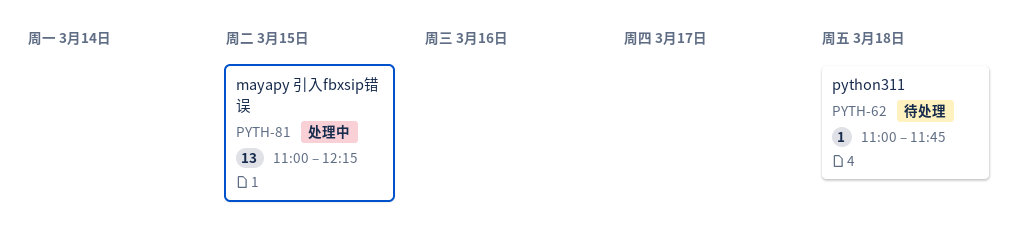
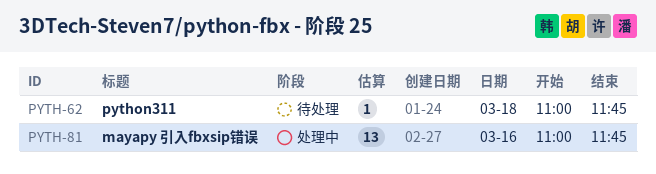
PYTH-81, day: Mar 15 -> Mar 16
PYTH-81, ends: 12:15 -> 11:45

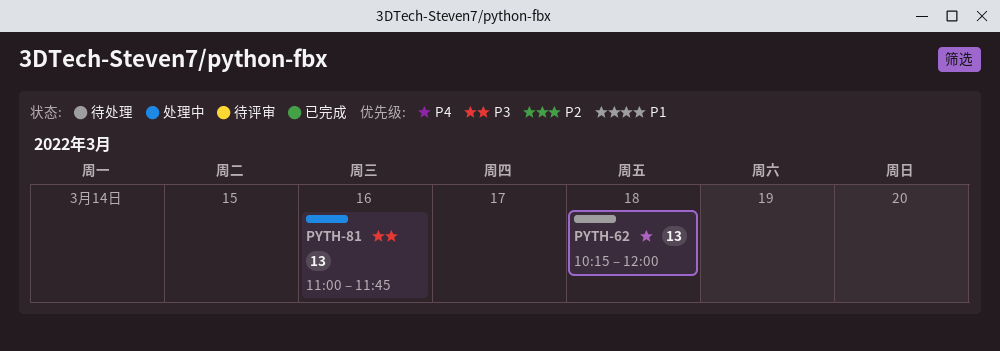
PYTH-62, estimate: 1 -> 13
PYTH-62, begins: 11:00 -> 10:15
PYTH-62, ends: 11:45 -> 12:00

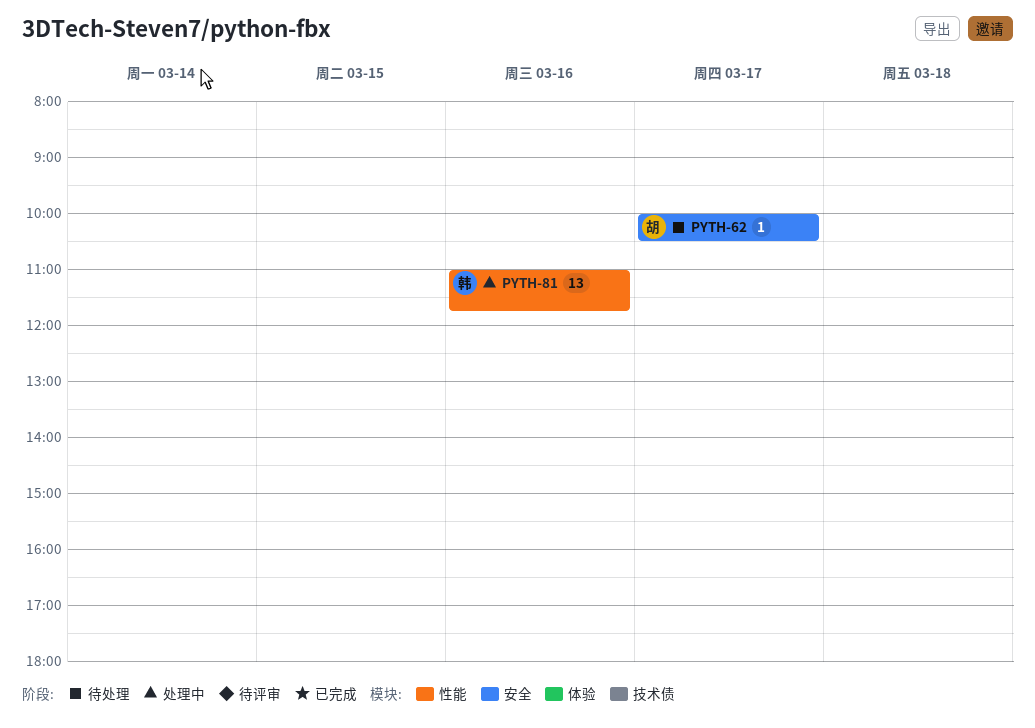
PYTH-62, estimate: 13 -> 1
PYTH-62, day: Mar 18 -> Mar 17
PYTH-62, begins: 10:15 -> 10:00
PYTH-62, ends: 12:00 -> 10:30

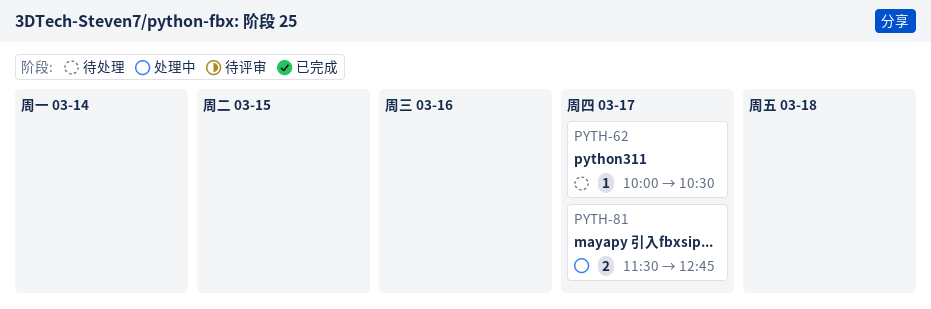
PYTH-81, estimate: 13 -> 2
PYTH-81, day: Mar 16 -> Mar 17
PYTH-81, begins: 11:00 -> 11:30
PYTH-81, ends: 11:45 -> 12:45

